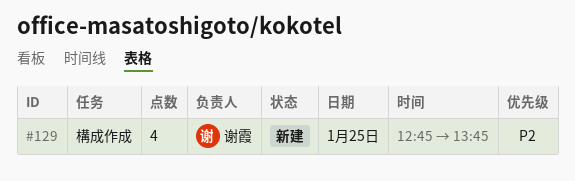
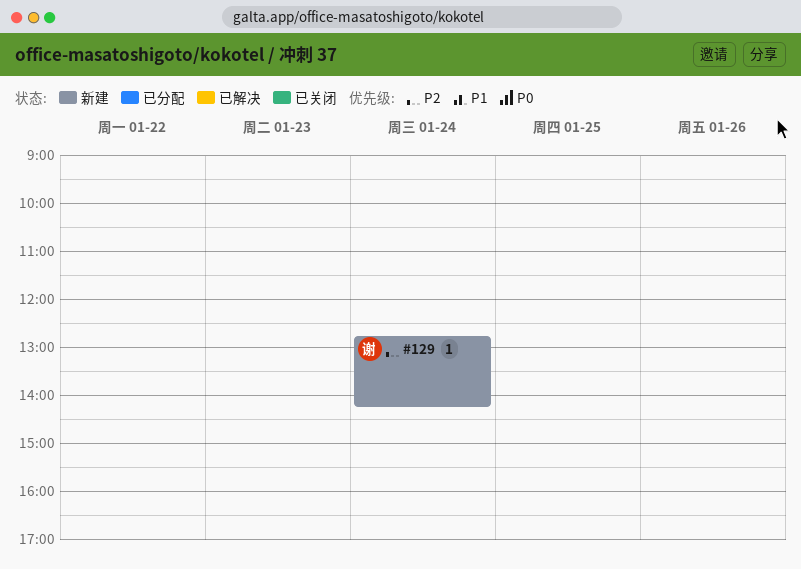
#129, estimate: 4 -> 1
#129, day: Jan 25 -> Jan 24
#129, ends: 13:45 -> 14:15

